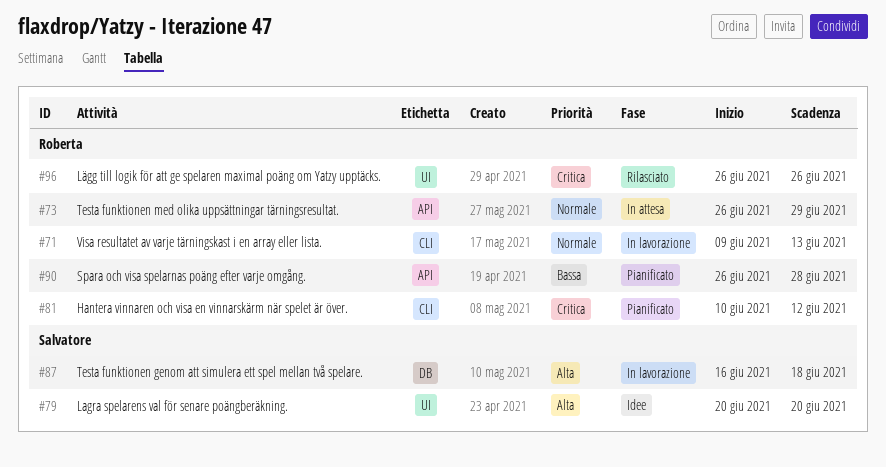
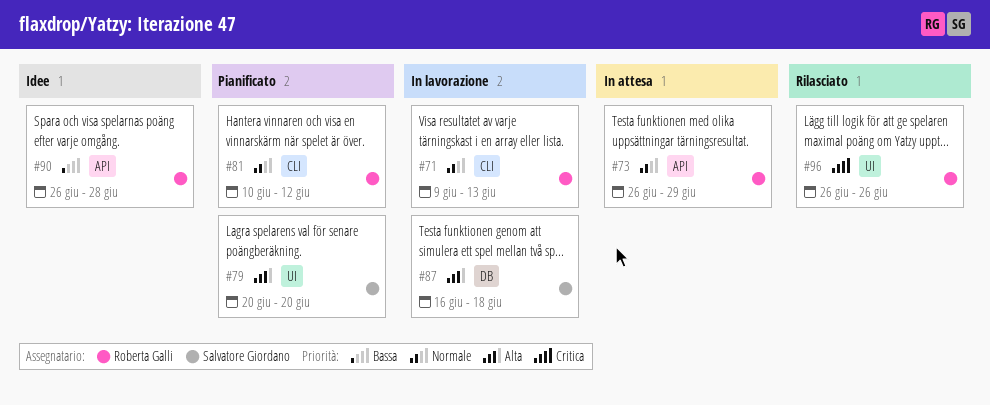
#79, status: Idee -> Pianificato
#81, priority: Critica -> Normale
#90, status: Pianificato -> Idee

